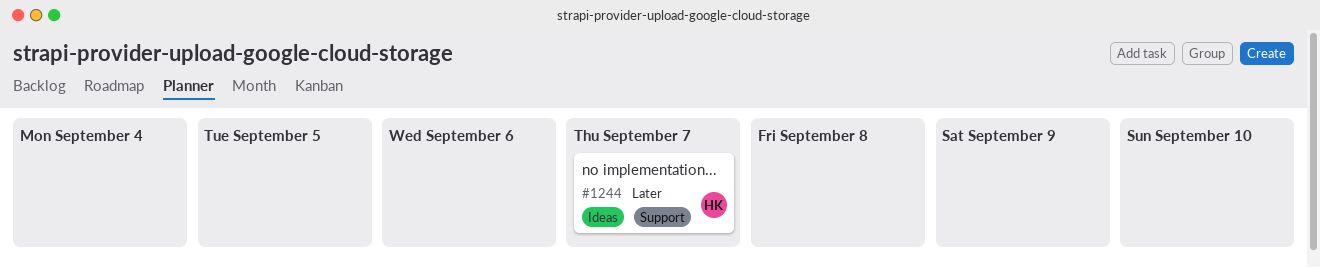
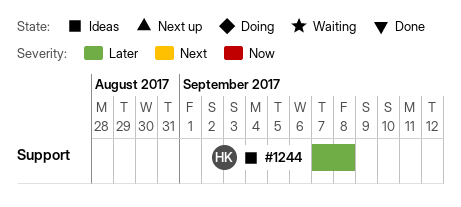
#1244, due: Sep 7 -> Sep 8

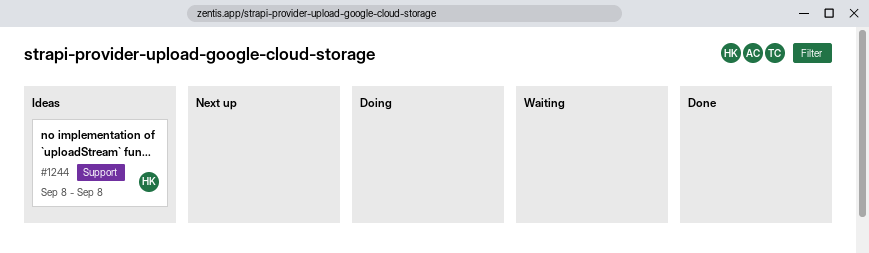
#1244, start: Sep 7 -> Sep 8

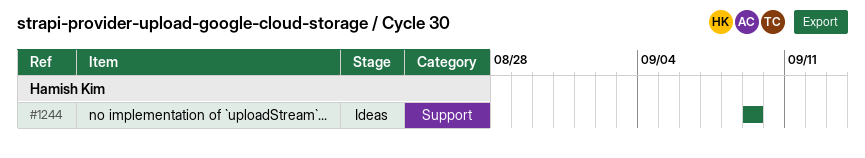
#1244, start: Sep 8 -> Sep 9
#1244, due: Sep 8 -> Sep 9

